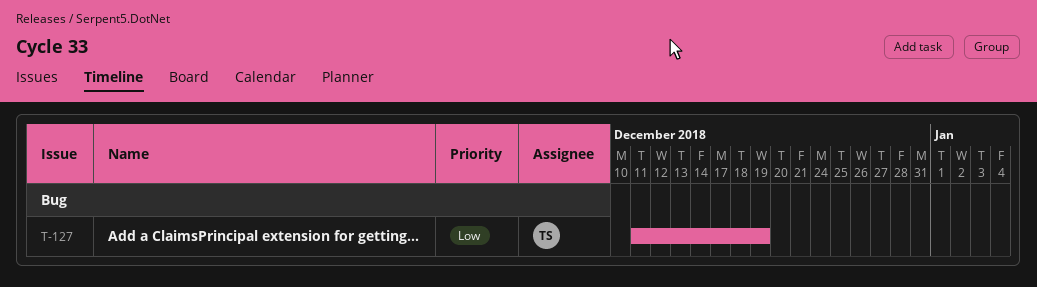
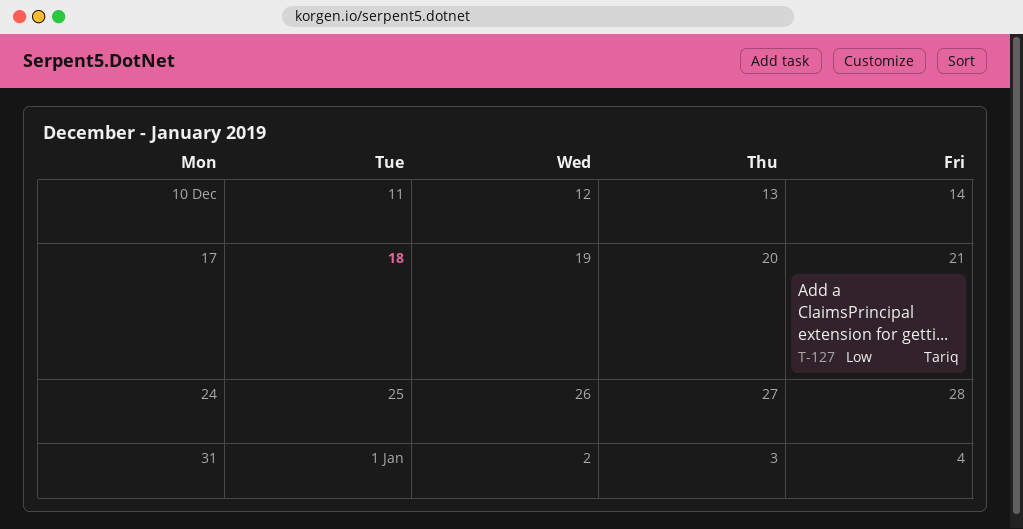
T-127, due: Dec 19 -> Dec 21

